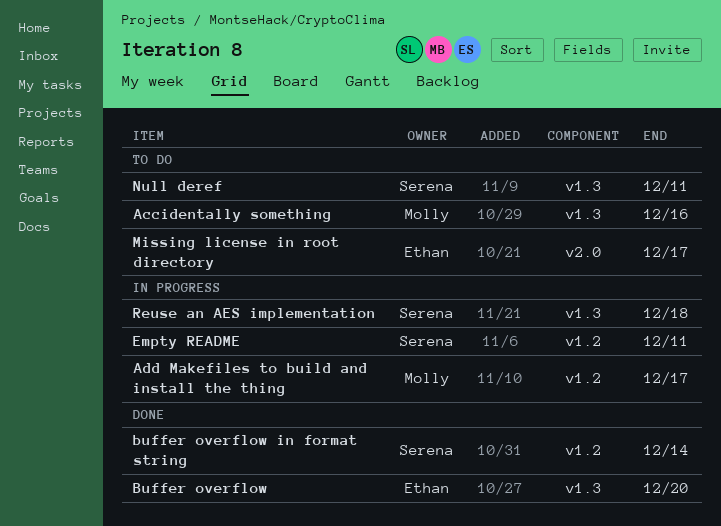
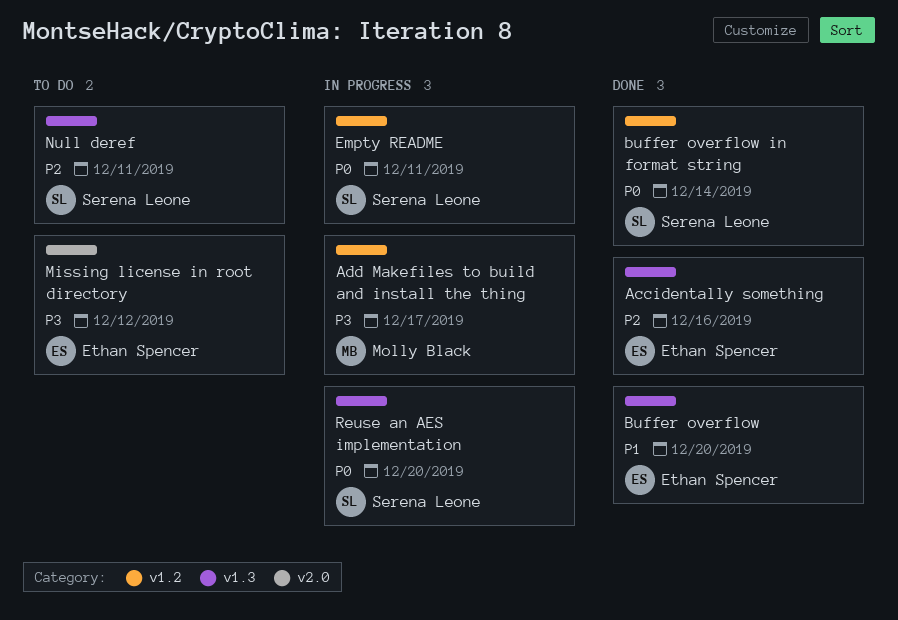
Accidentally something, status: To do -> Done
Accidentally something, owner: Molly Black -> Ethan Spencer
Missing license in root directory, due: Dec 17 -> Dec 12
Reuse an AES implementation, due: Dec 18 -> Dec 20

